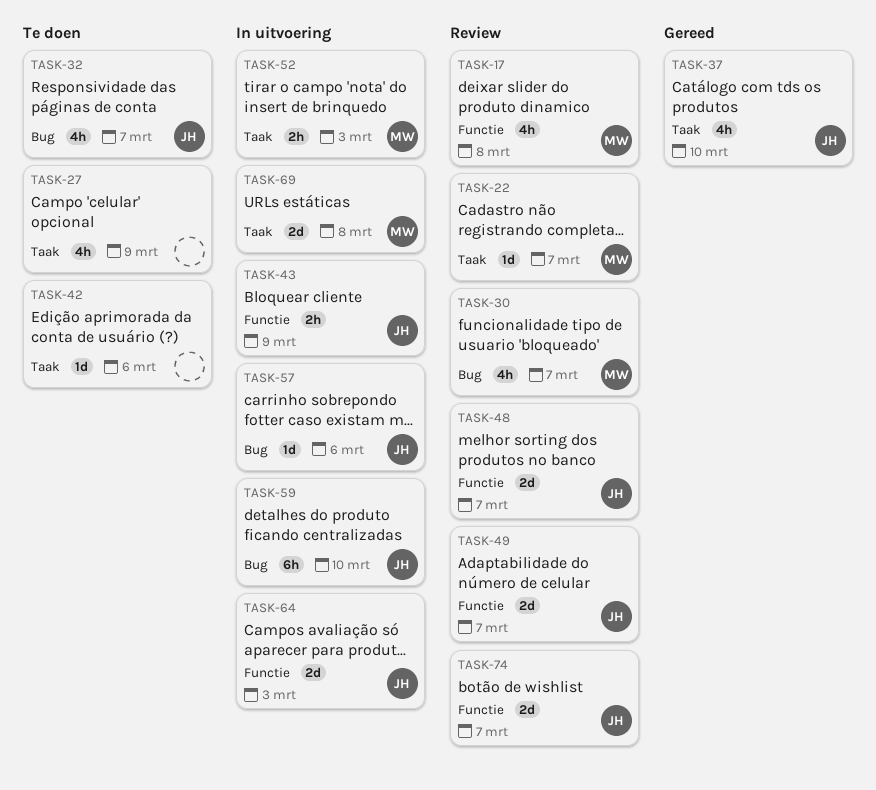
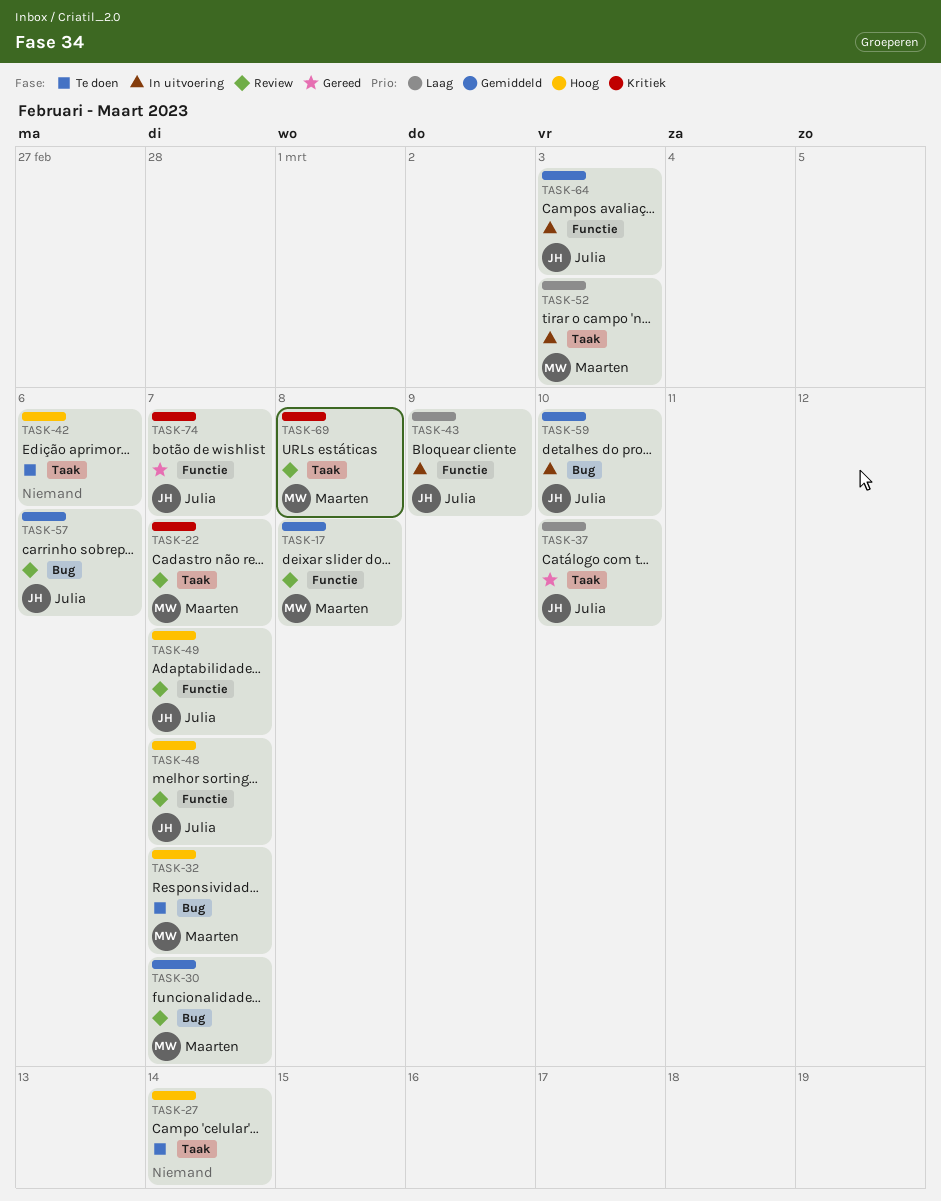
TASK-27, due: Mar 9 -> Mar 14
TASK-32, owner: Julia -> Maarten
TASK-57, status: In uitvoering -> Review
TASK-69, status: In uitvoering -> Review
TASK-74, status: Review -> Gereed

